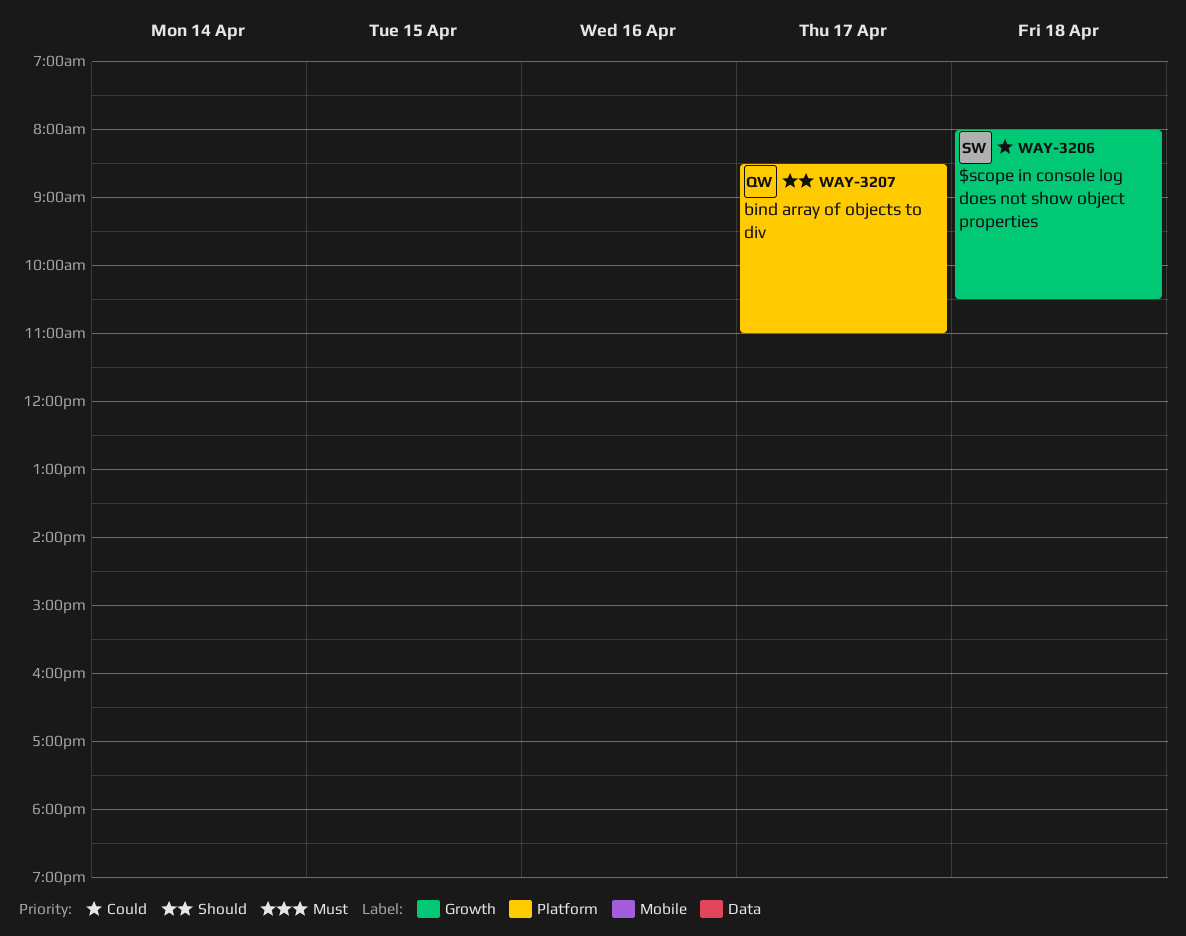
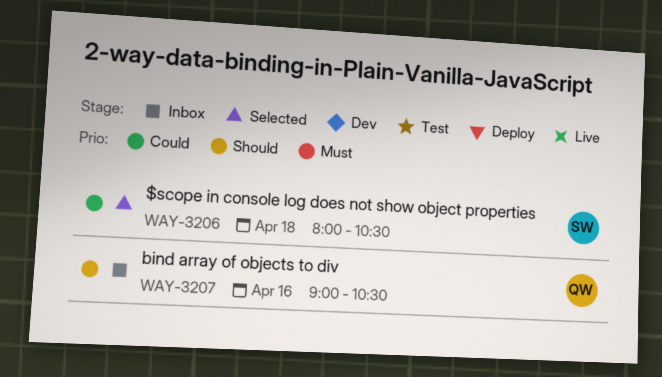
WAY-3207, day: Apr 17 -> Apr 16
WAY-3207, begins: 08:30 -> 09:00
WAY-3207, ends: 11:00 -> 10:30

